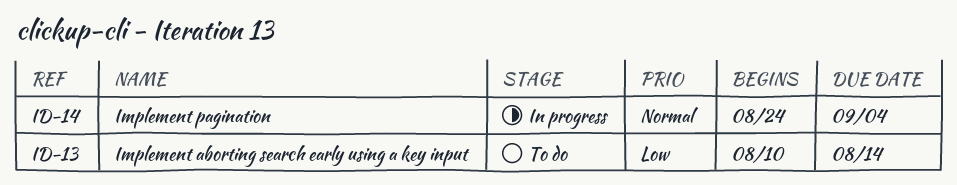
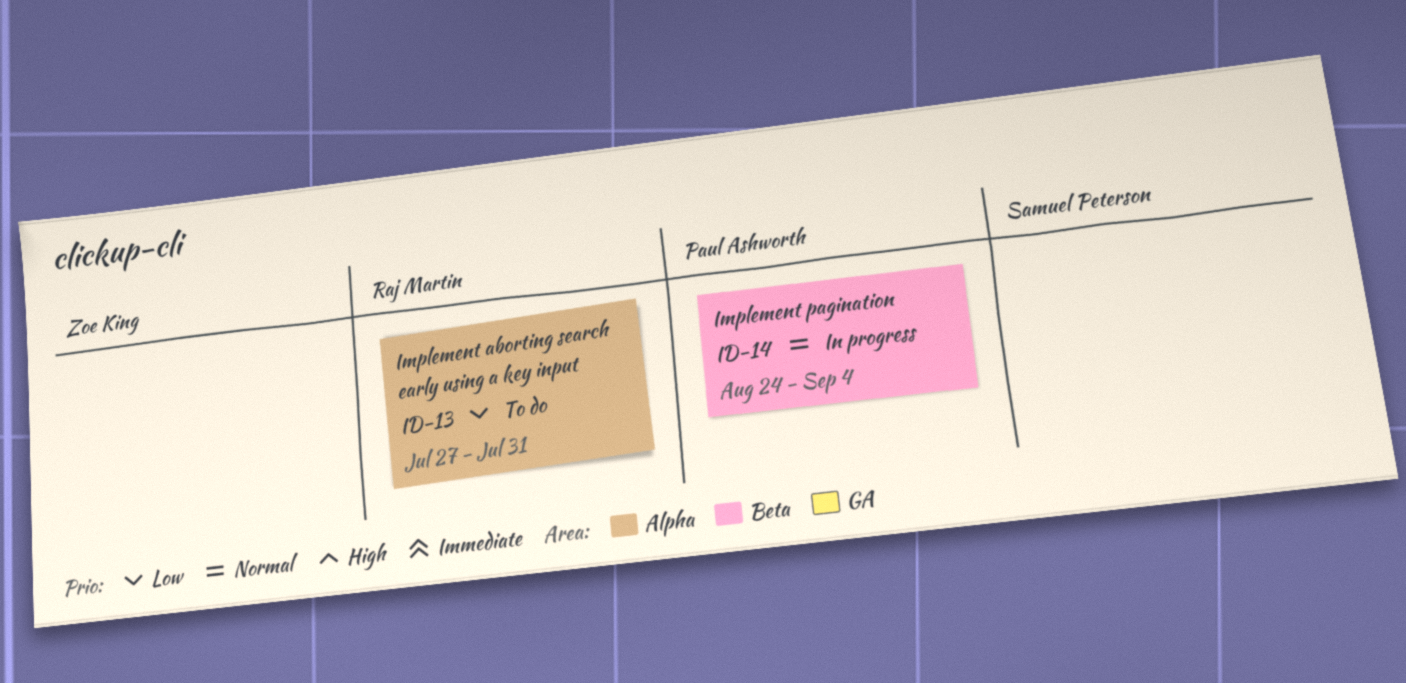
ID-13, start: Aug 10 -> Jul 27
ID-13, due: Aug 14 -> Jul 31

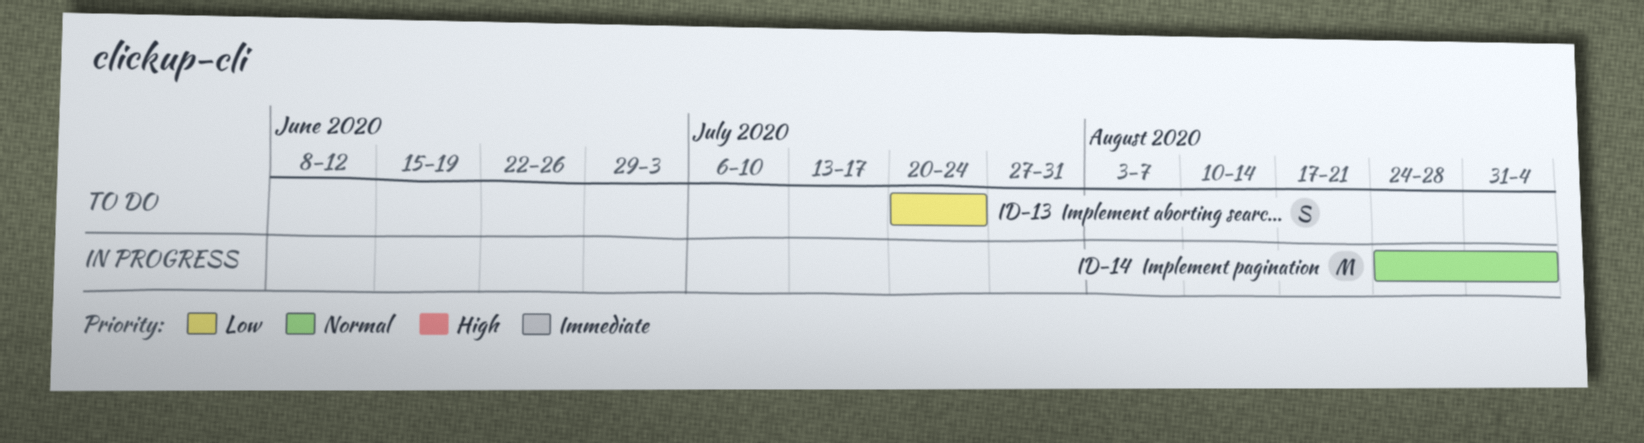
ID-13, start: Jul 27 -> Jul 20
ID-13, due: Jul 31 -> Jul 24

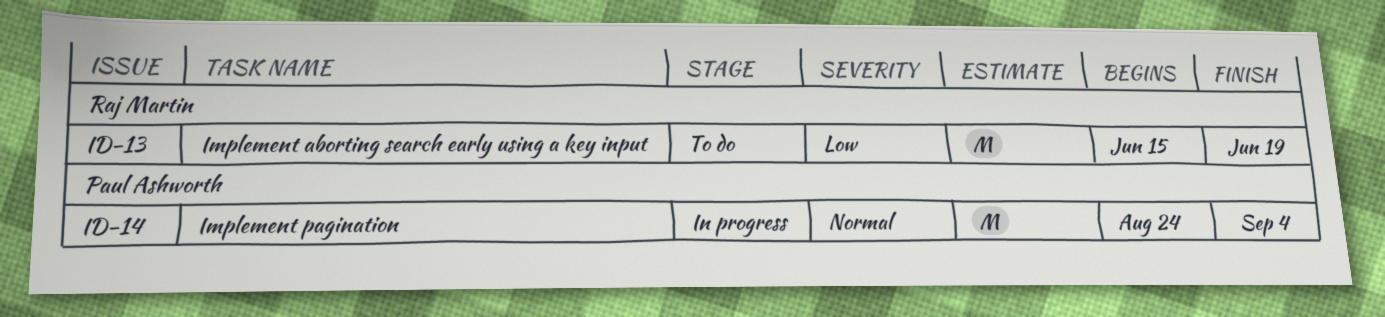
ID-13, estimate: S -> M
ID-13, start: Jul 20 -> Jun 15
ID-13, due: Jul 24 -> Jun 19

